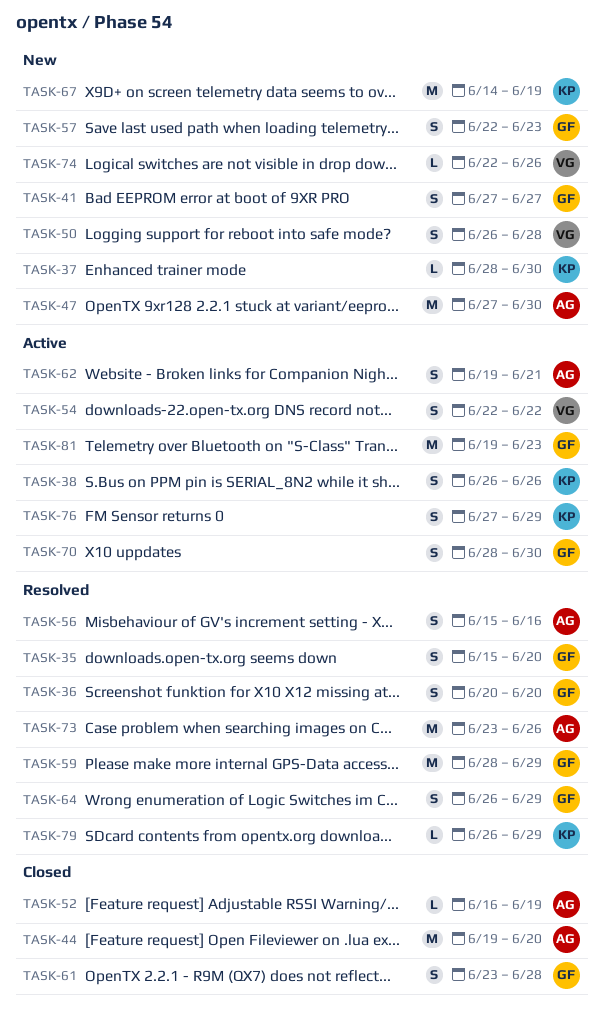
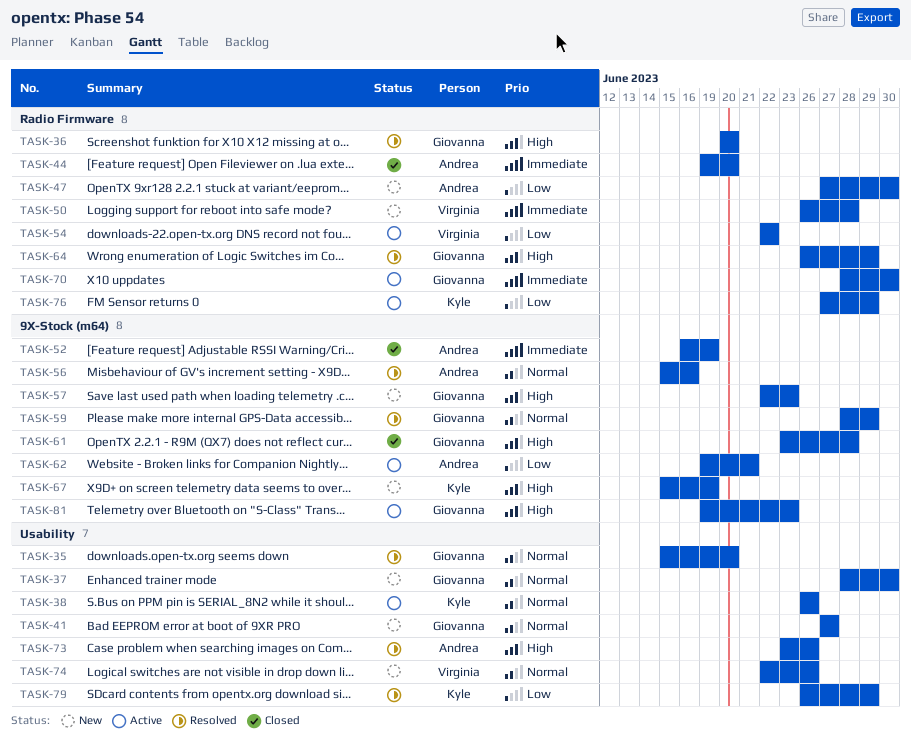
TASK-37, owner: Kyle -> Giovanna
TASK-67, start: Jun 14 -> Jun 15

